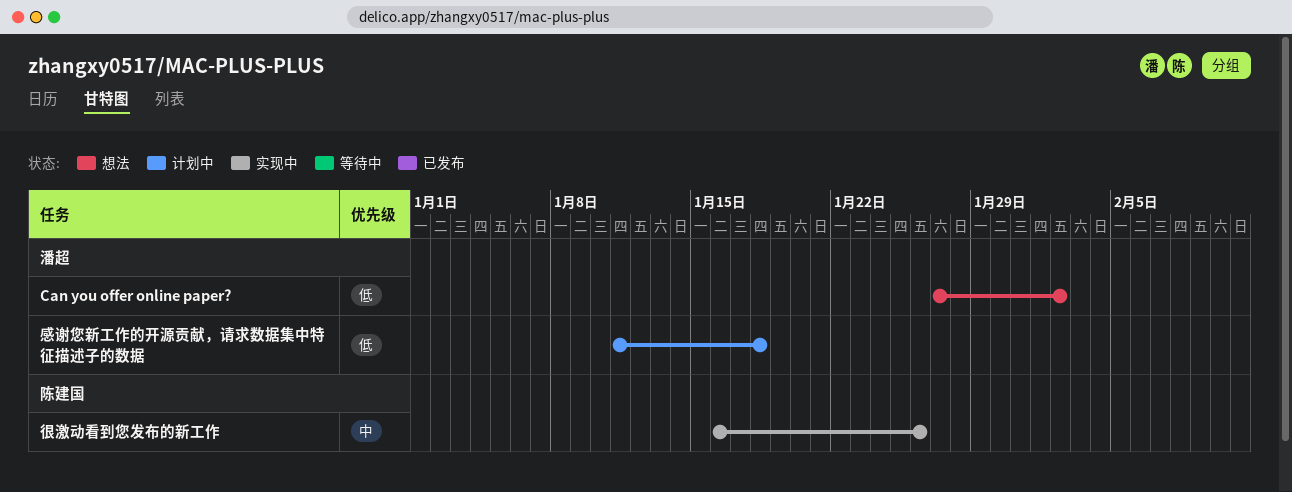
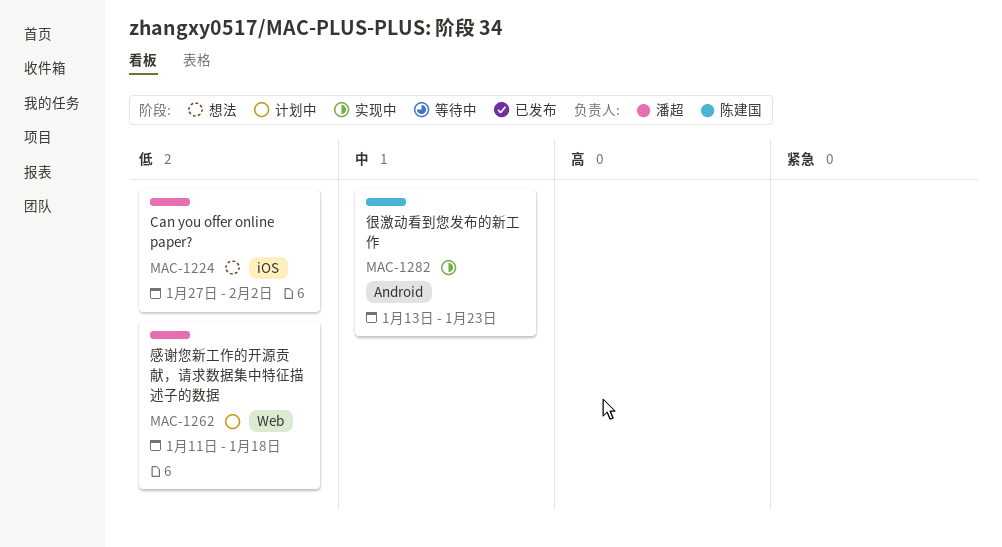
很激动看到您发布的新工作, start: Jan 16 -> Jan 13
很激动看到您发布的新工作, due: Jan 26 -> Jan 23

